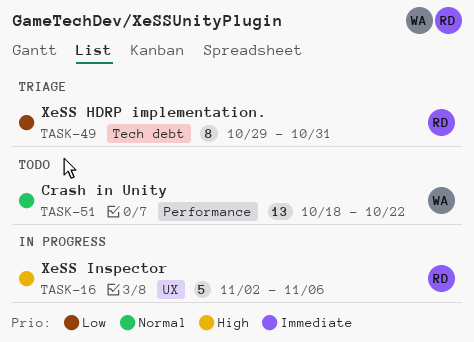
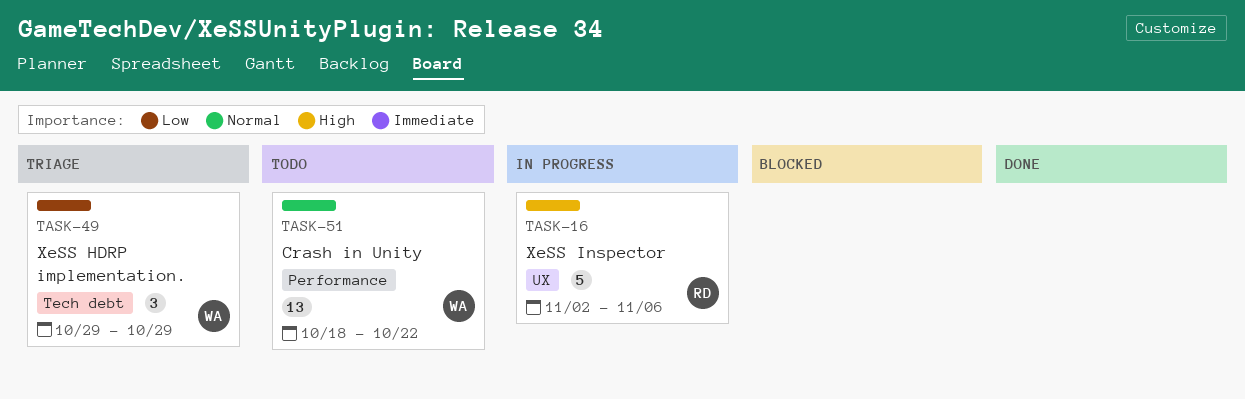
TASK-49, owner: RD -> WA
TASK-49, estimate: 8 -> 3
TASK-49, due: Oct 31 -> Oct 29

